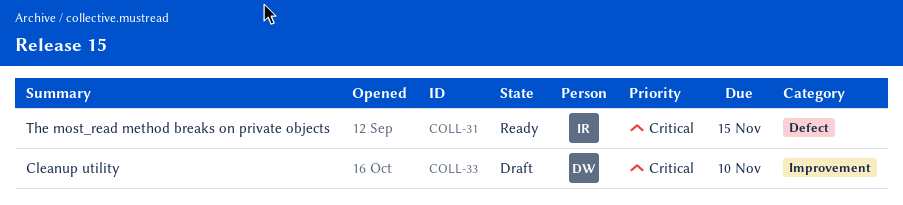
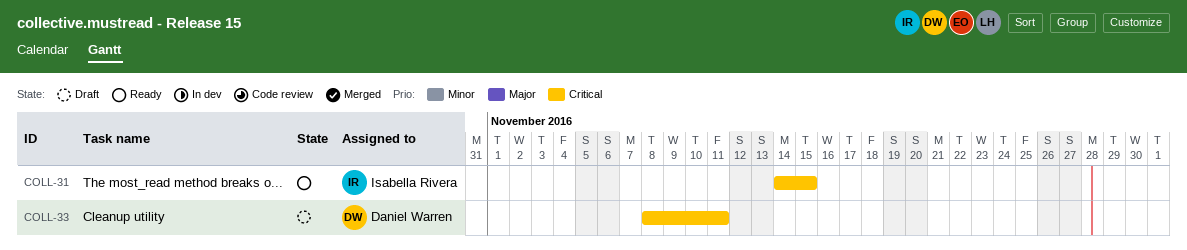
COLL-33, due: Nov 10 -> Nov 11

